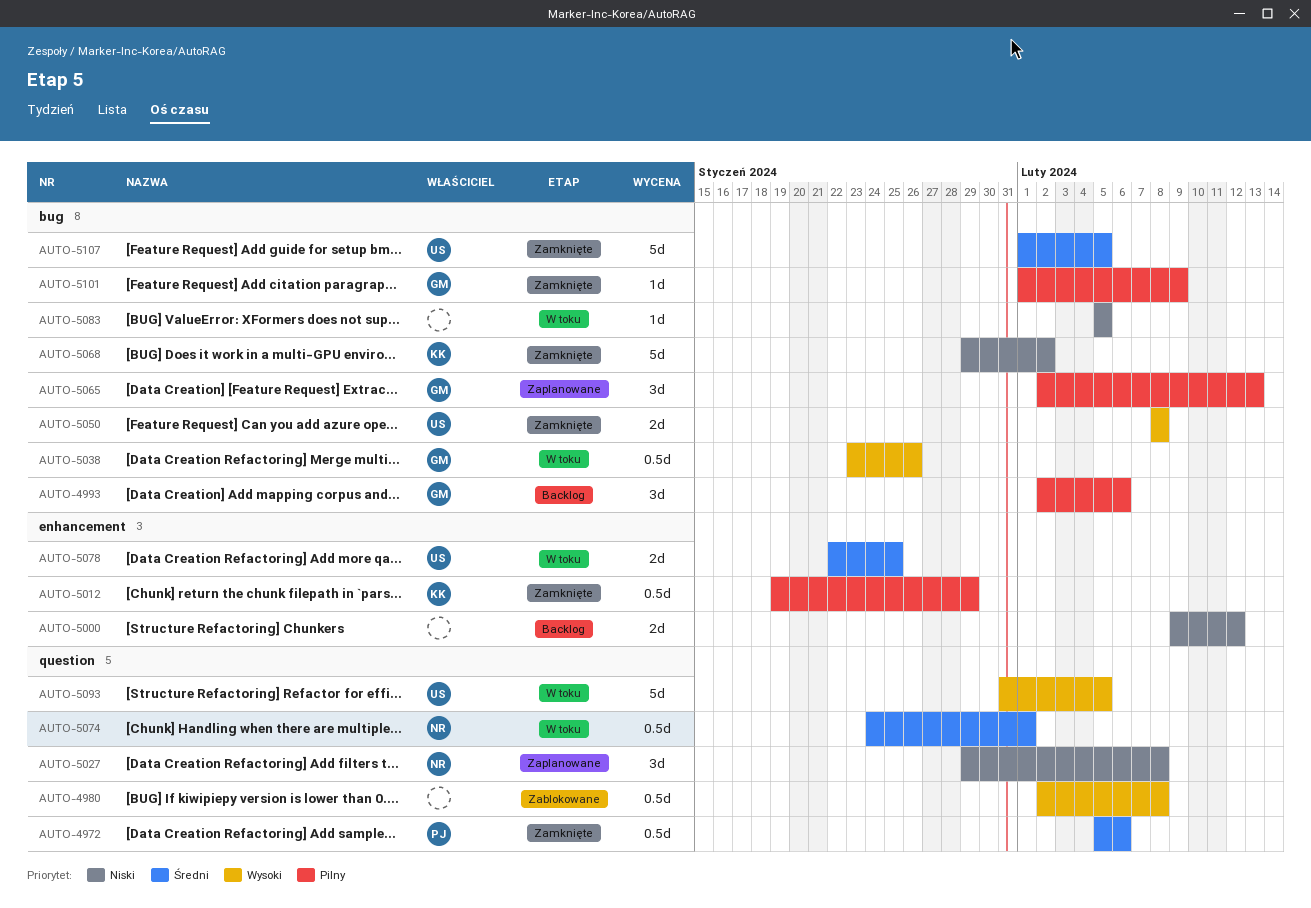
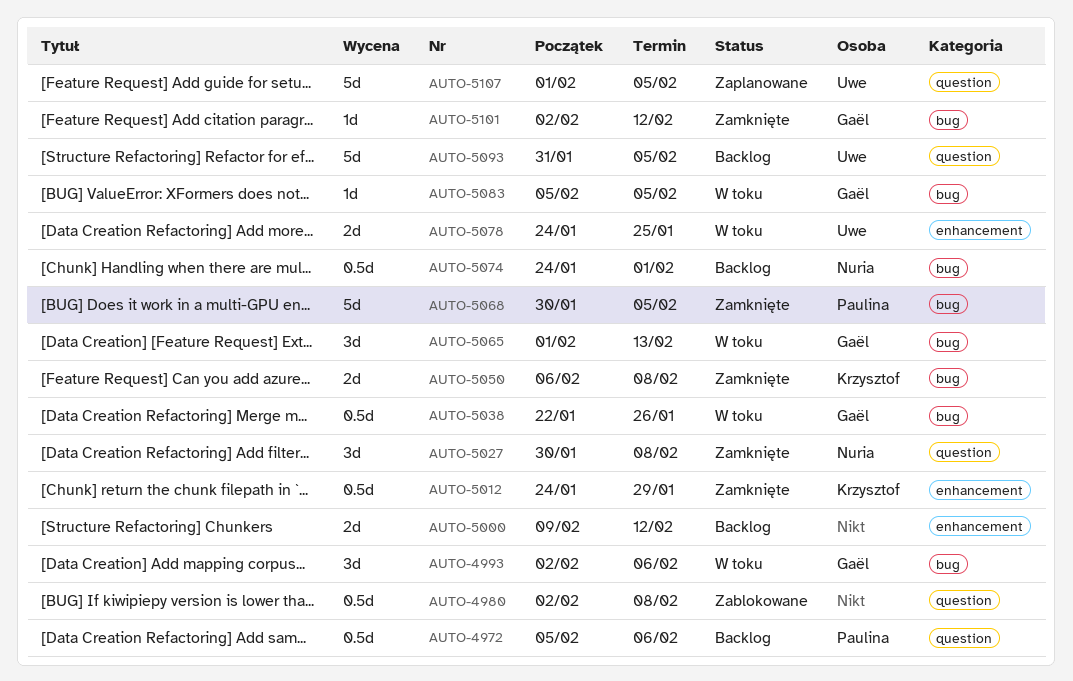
AUTO-4972, status: Zamknięte -> Backlog
AUTO-4993, status: Backlog -> W toku
AUTO-5012, start: Jan 19 -> Jan 24
AUTO-5027, status: Zaplanowane -> Zamknięte
AUTO-5027, start: Jan 29 -> Jan 30
AUTO-5038, start: Jan 23 -> Jan 22
AUTO-5050, owner: Uwe -> Krzysztof
AUTO-5050, start: Feb 8 -> Feb 6
AUTO-5065, status: Zaplanowane -> W toku
AUTO-5065, start: Feb 2 -> Feb 1
AUTO-5068, owner: Krzysztof -> Paulina
AUTO-5068, start: Jan 29 -> Jan 30
AUTO-5068, due: Feb 2 -> Feb 5
AUTO-5074, status: W toku -> Backlog
AUTO-5074, label: question -> bug
AUTO-5078, start: Jan 22 -> Jan 24
AUTO-5083, owner: none -> Gaël
AUTO-5093, status: W toku -> Backlog
AUTO-5101, start: Feb 1 -> Feb 2
AUTO-5101, due: Feb 9 -> Feb 12
AUTO-5107, status: Zamknięte -> Zaplanowane
AUTO-5107, label: bug -> question

